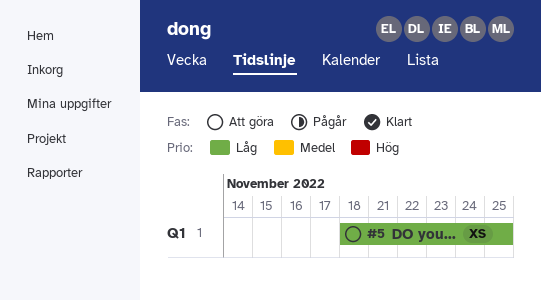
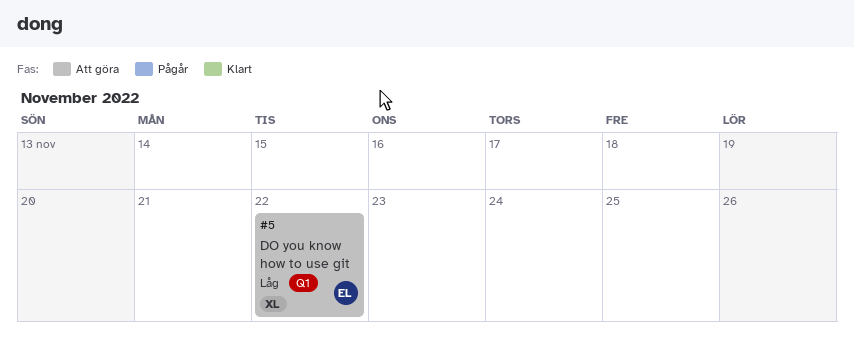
#5, estimate: XS -> XL
#5, due: Nov 25 -> Nov 22

